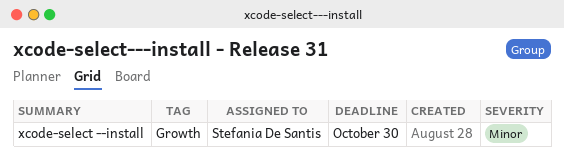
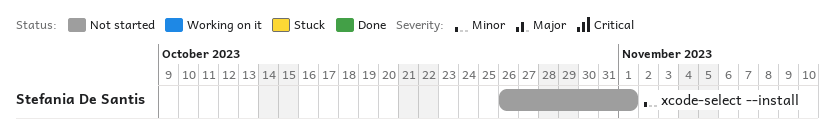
xcode-select --install, due: Oct 30 -> Nov 1

